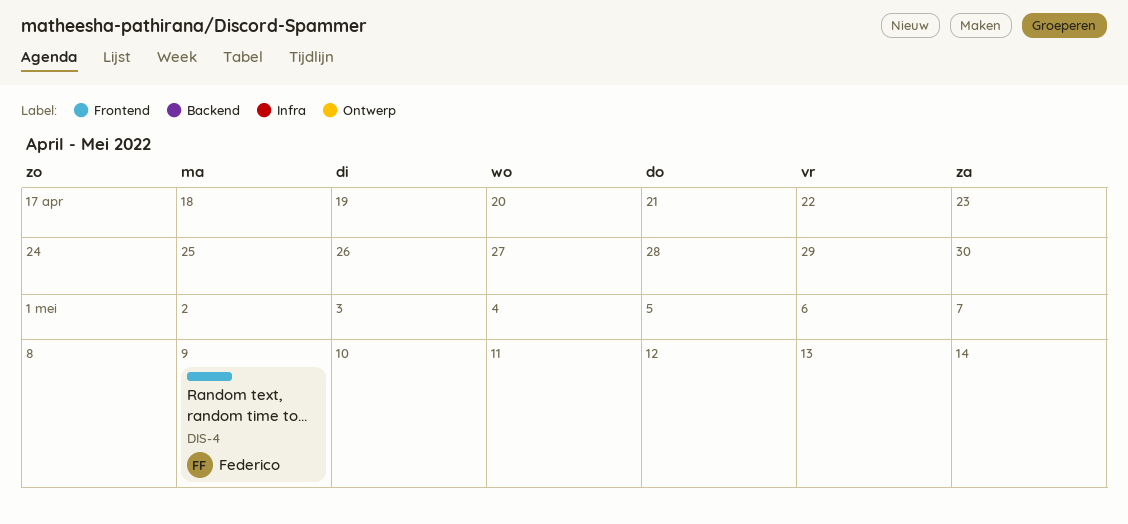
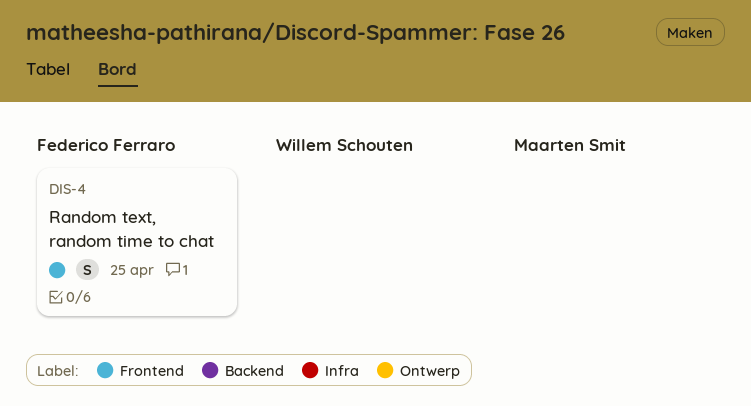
DIS-4, due: May 9 -> Apr 25

